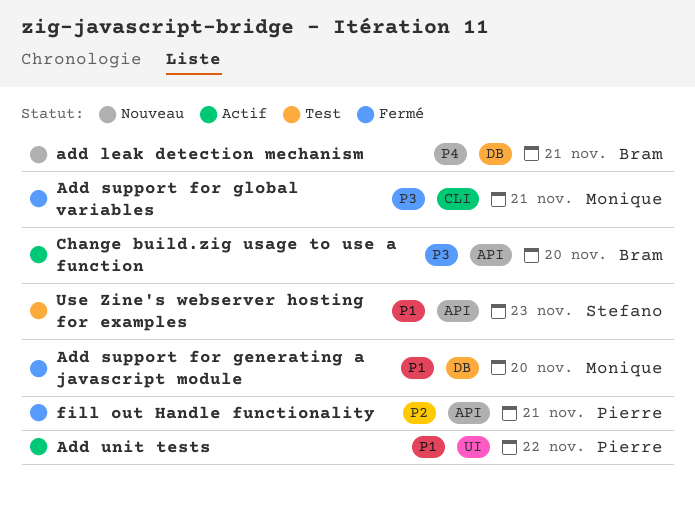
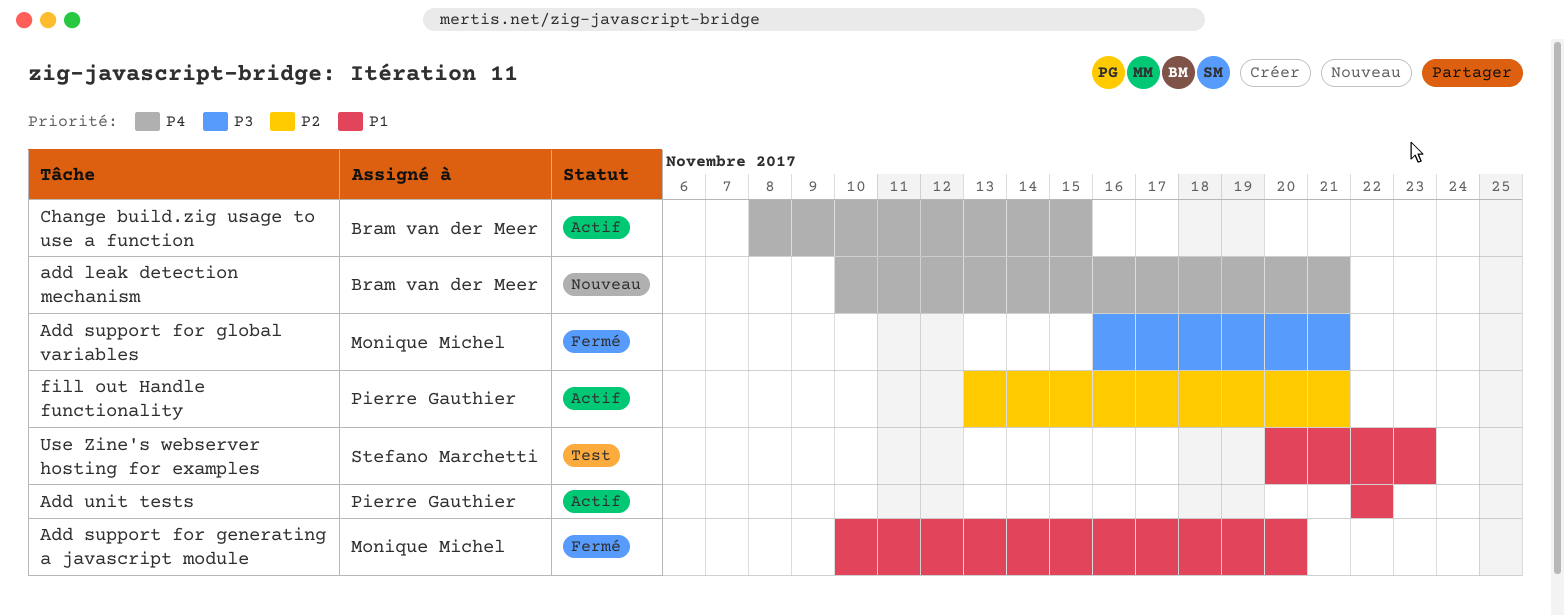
Change build.zig usage to use a function, priority: P3 -> P4
Change build.zig usage to use a function, due: Nov 20 -> Nov 15
fill out Handle functionality, status: Fermé -> Actif

